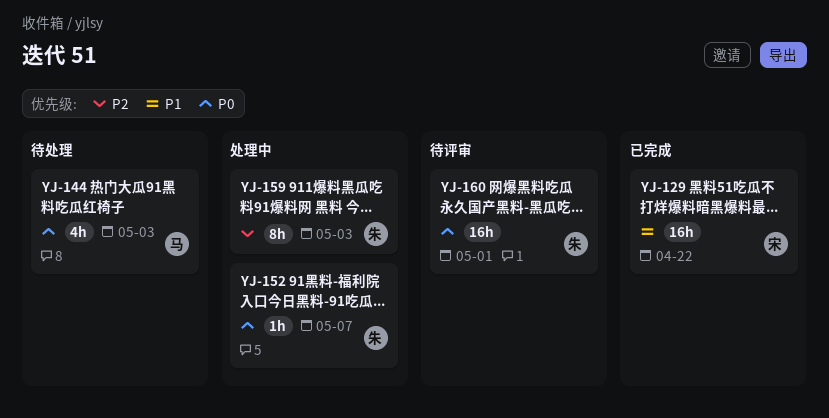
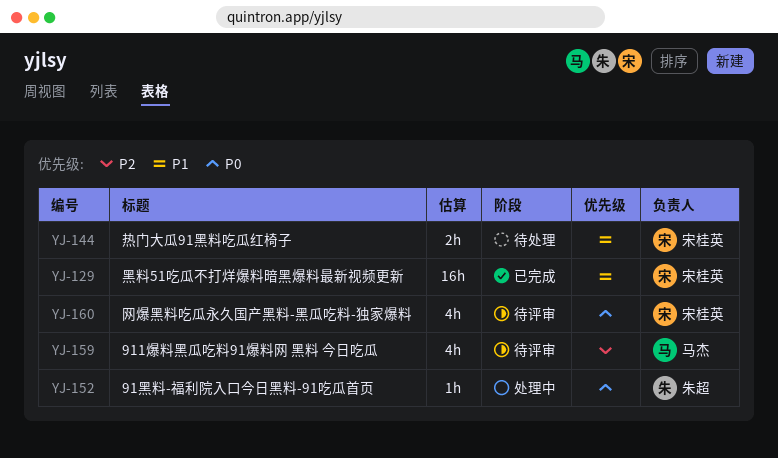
YJ-144, owner: 马杰 -> 宋桂英
YJ-144, priority: P0 -> P1
YJ-144, estimate: 4h -> 2h
YJ-159, status: 处理中 -> 待评审
YJ-159, owner: 朱超 -> 马杰
YJ-159, estimate: 8h -> 4h
YJ-160, owner: 朱超 -> 宋桂英
YJ-160, estimate: 16h -> 4h

